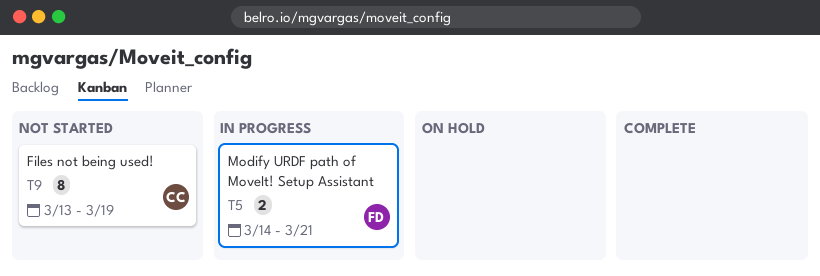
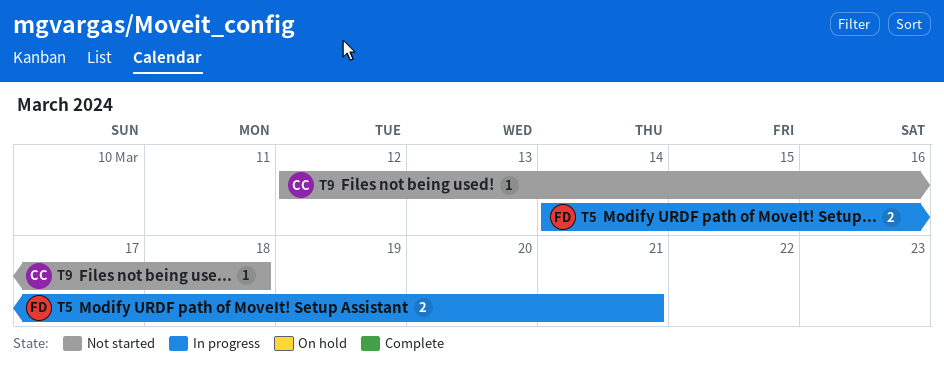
T9, estimate: 8 -> 1
T9, start: Mar 13 -> Mar 12
T9, due: Mar 19 -> Mar 18

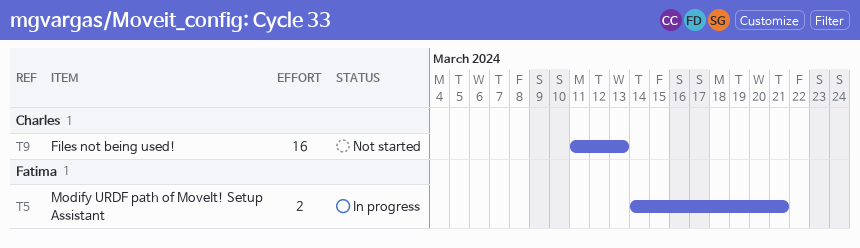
T9, estimate: 1 -> 16
T9, start: Mar 12 -> Mar 11
T9, due: Mar 18 -> Mar 13

